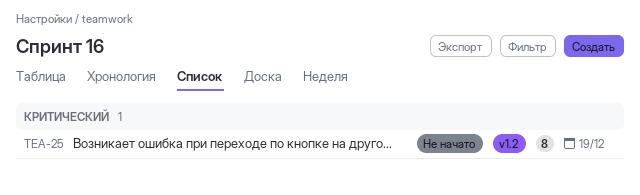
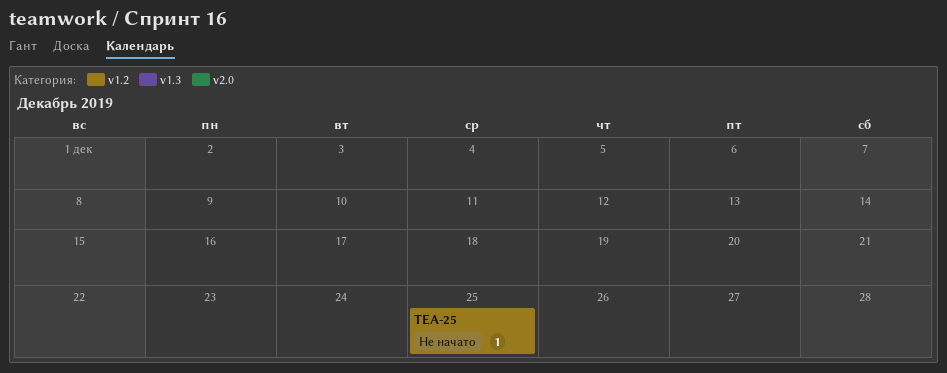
TEA-25, estimate: 8 -> 1
TEA-25, due: Dec 19 -> Dec 25

